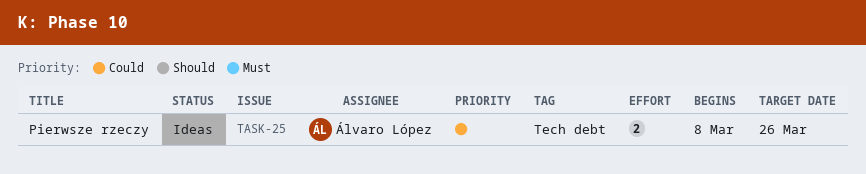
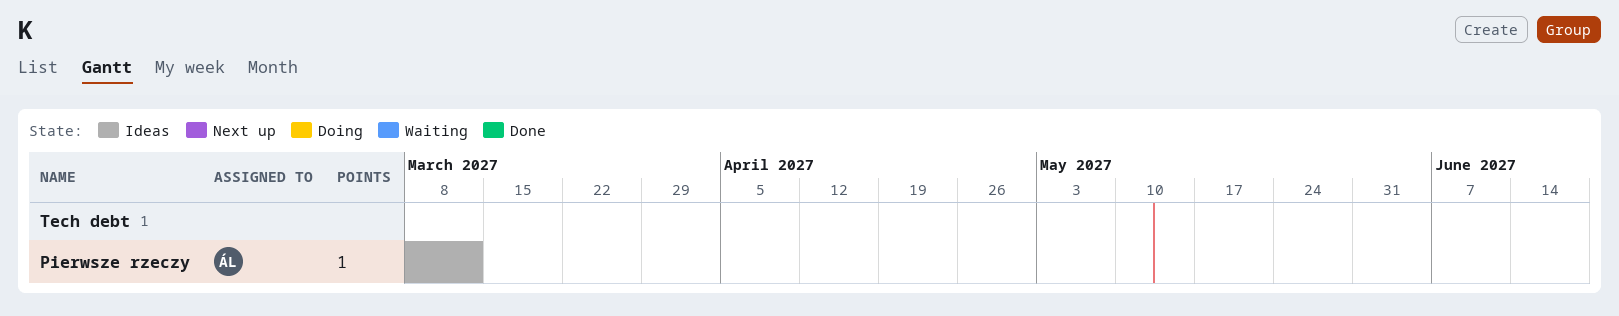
Pierwsze rzeczy, estimate: 2 -> 1
Pierwsze rzeczy, due: Mar 26 -> Mar 12

